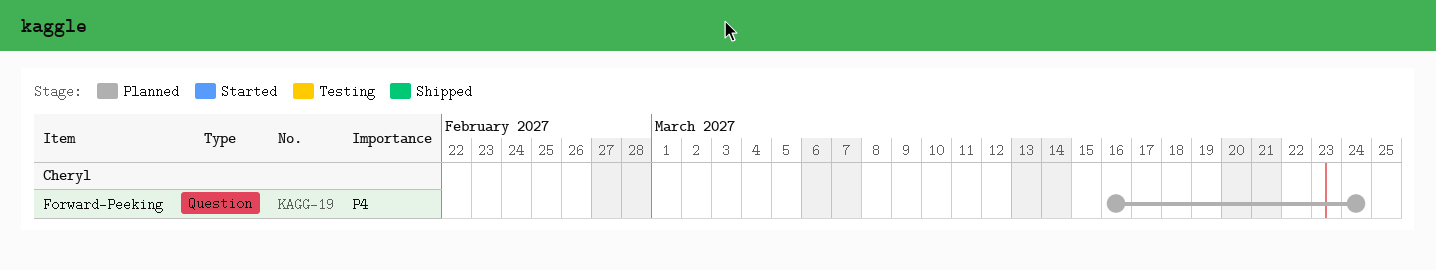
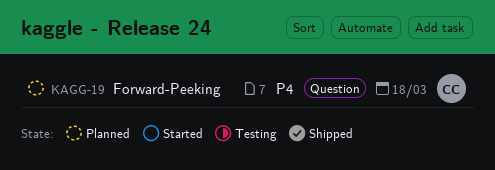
KAGG-19, due: Mar 24 -> Mar 18

